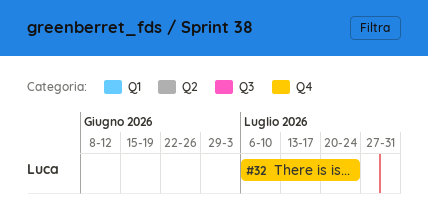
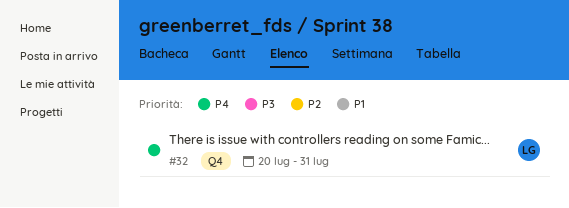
#32, start: Jul 6 -> Jul 20
#32, due: Jul 24 -> Jul 31

